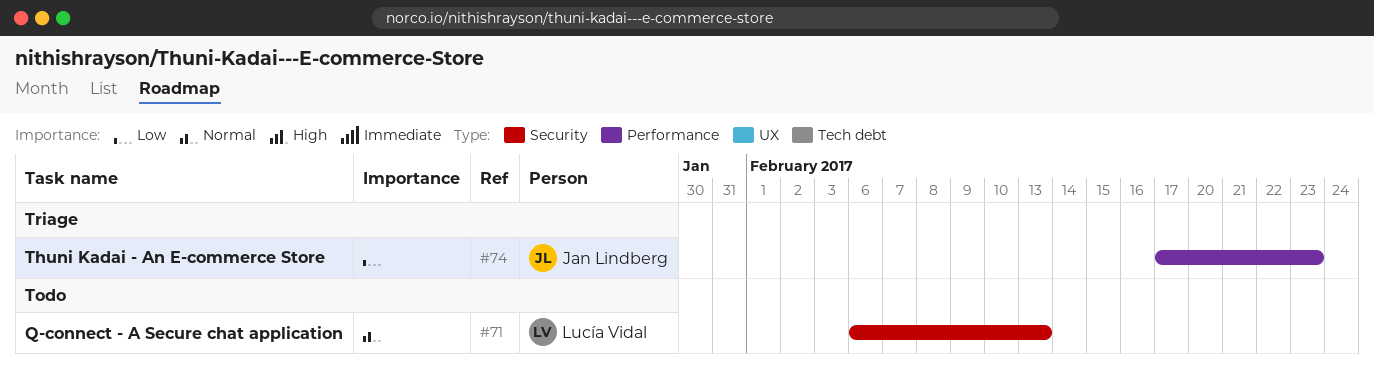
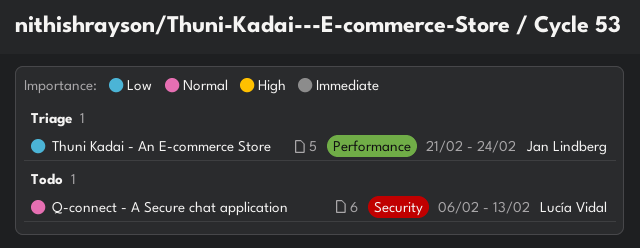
Thuni Kadai - An E-commerce Store, start: Feb 17 -> Feb 21
Thuni Kadai - An E-commerce Store, due: Feb 23 -> Feb 24

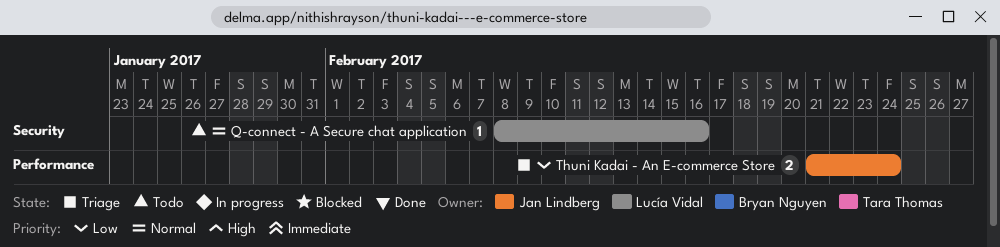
Q-connect - A Secure chat application, start: Feb 6 -> Feb 8
Q-connect - A Secure chat application, due: Feb 13 -> Feb 16

